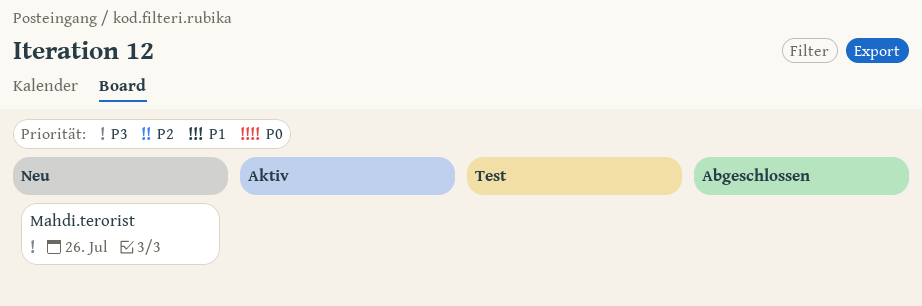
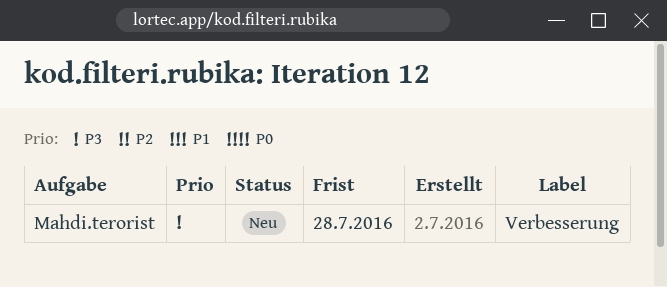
Mahdi.terorist, due: Jul 26 -> Jul 28

